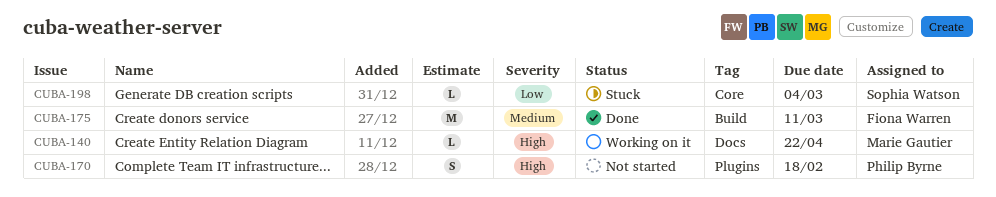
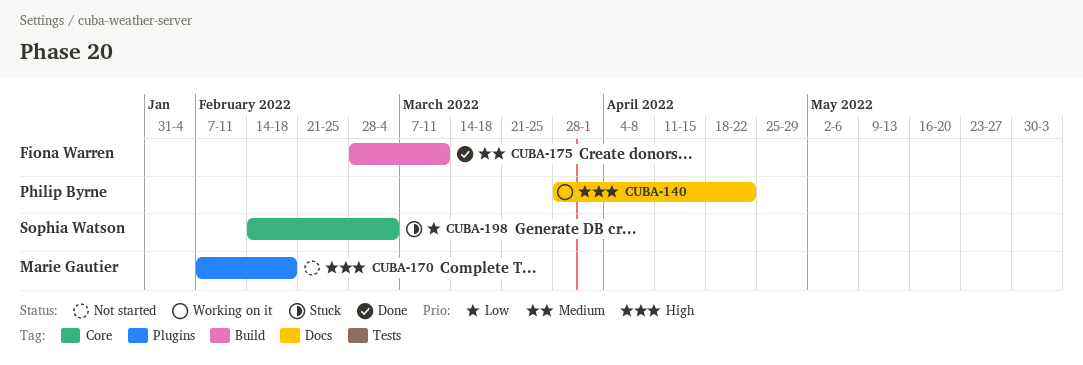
CUBA-140, owner: Marie Gautier -> Philip Byrne
CUBA-170, owner: Philip Byrne -> Marie Gautier

